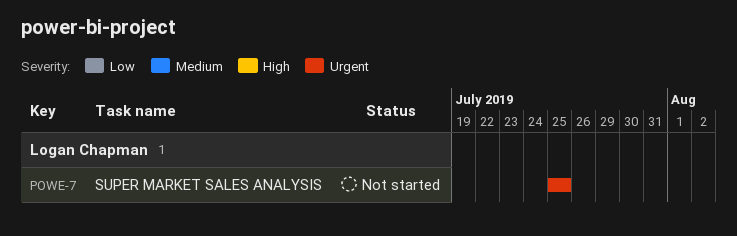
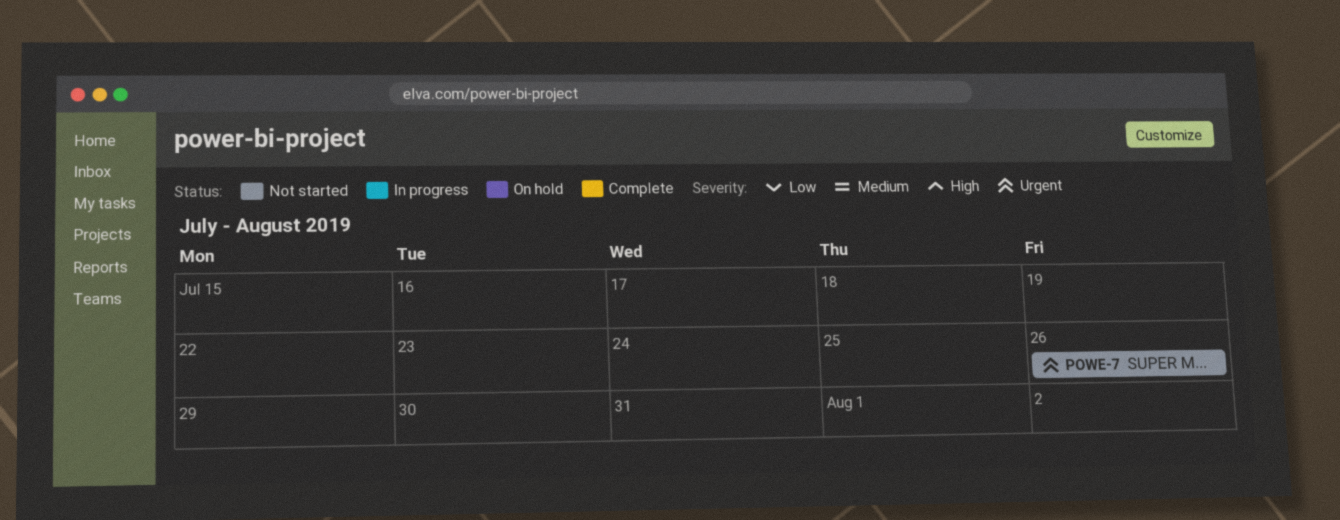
POWE-7, start: Jul 25 -> Jul 26
POWE-7, due: Jul 25 -> Jul 26

